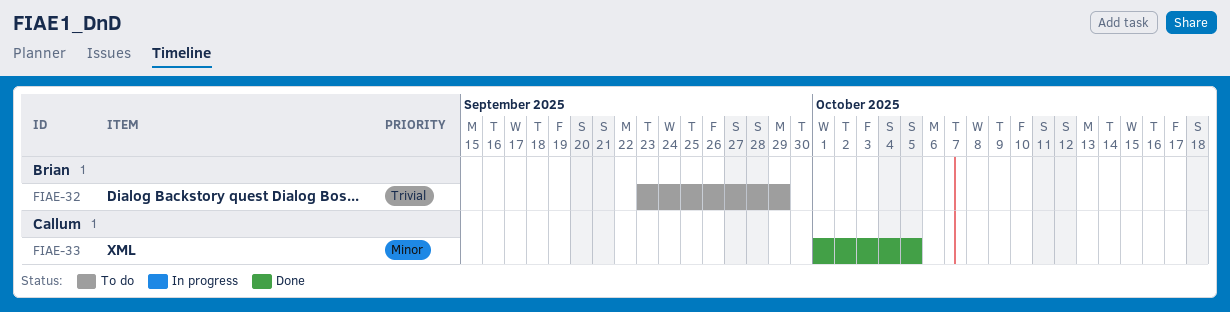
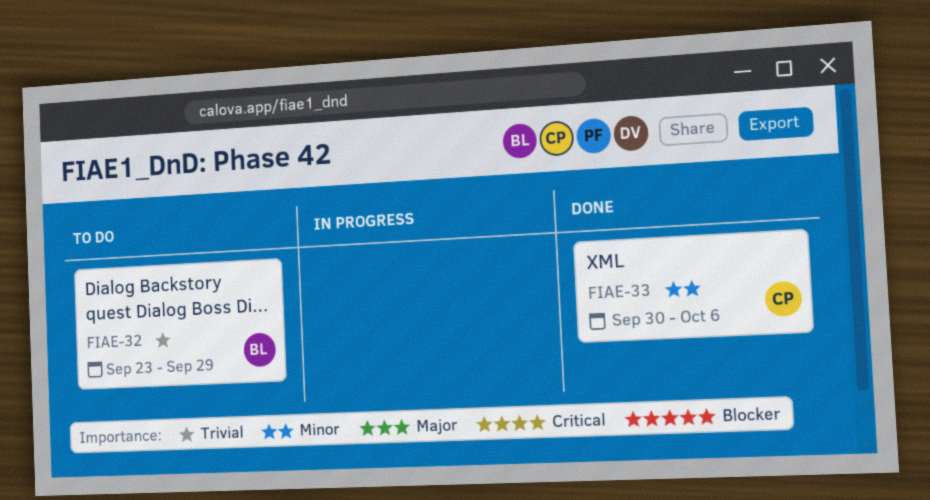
FIAE-33, start: Oct 1 -> Sep 30
FIAE-33, due: Oct 5 -> Oct 6

